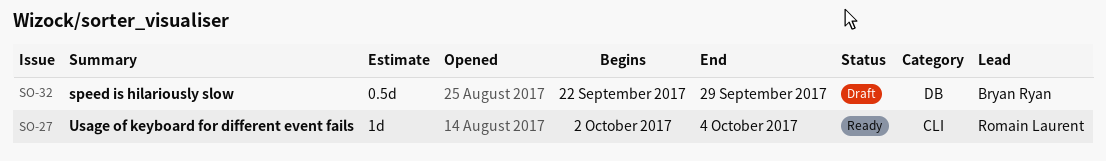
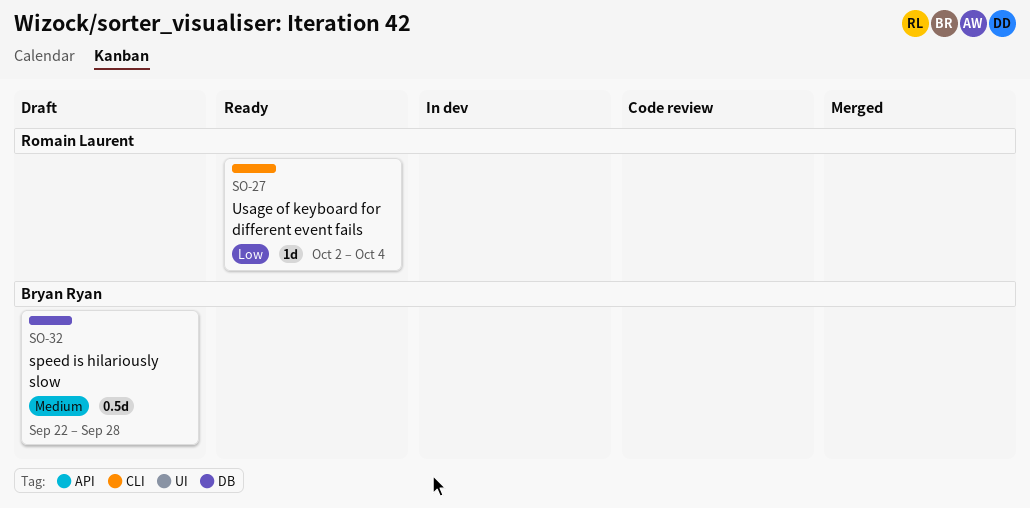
SO-32, due: Sep 29 -> Sep 28

